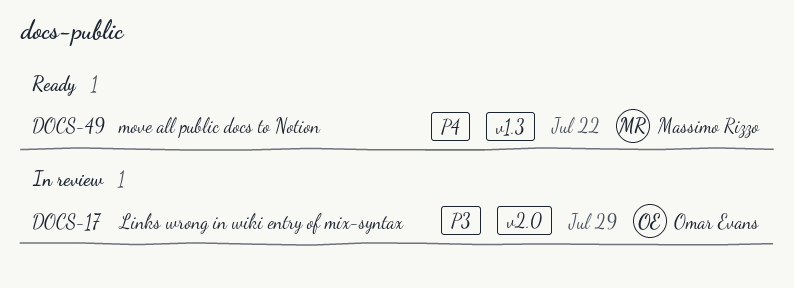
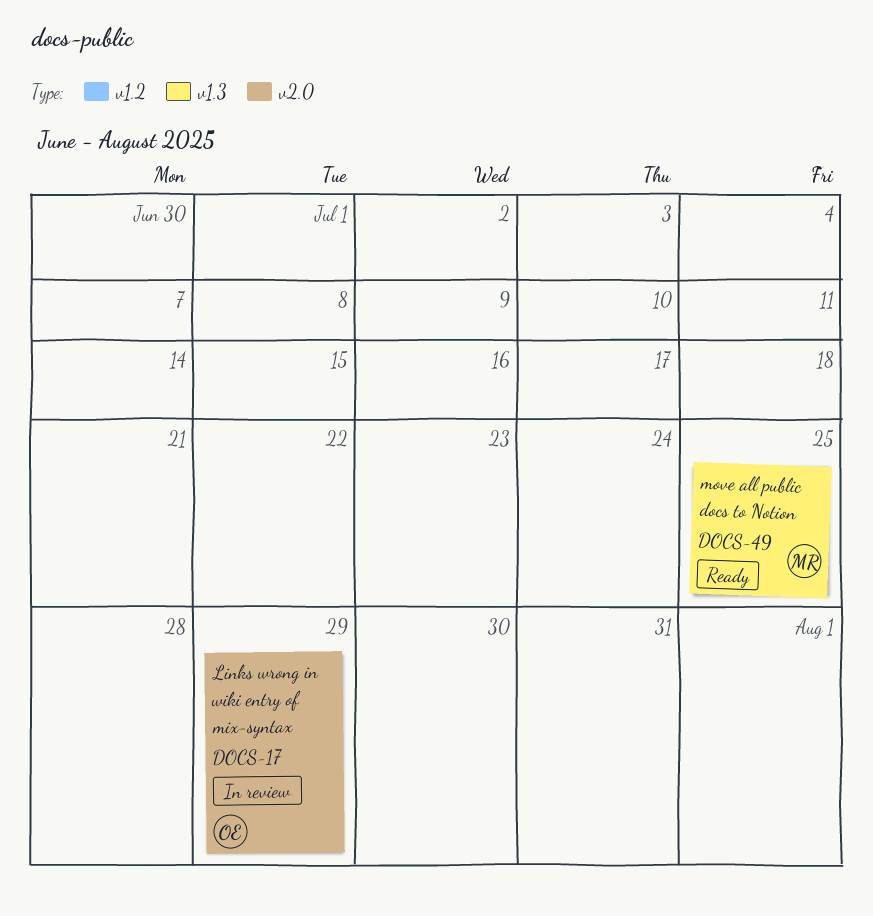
DOCS-49, due: Jul 22 -> Jul 25

